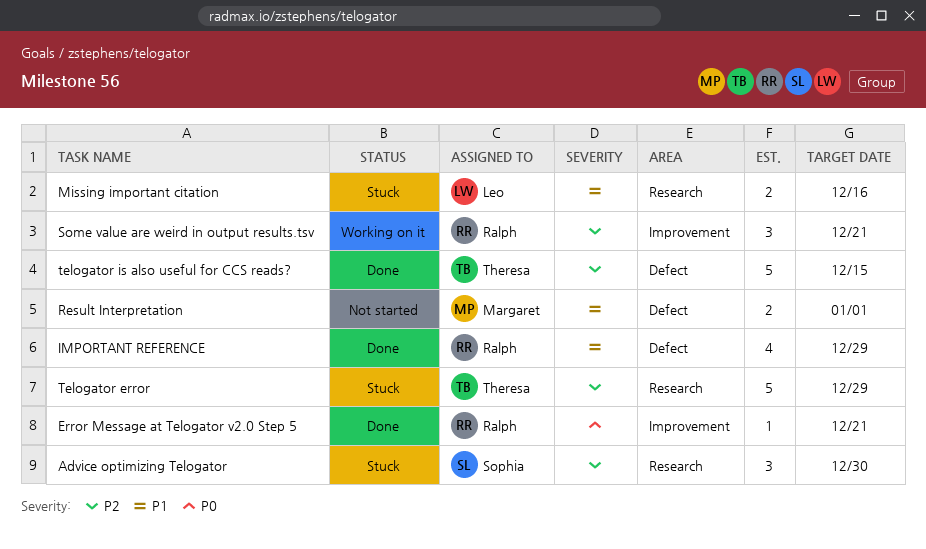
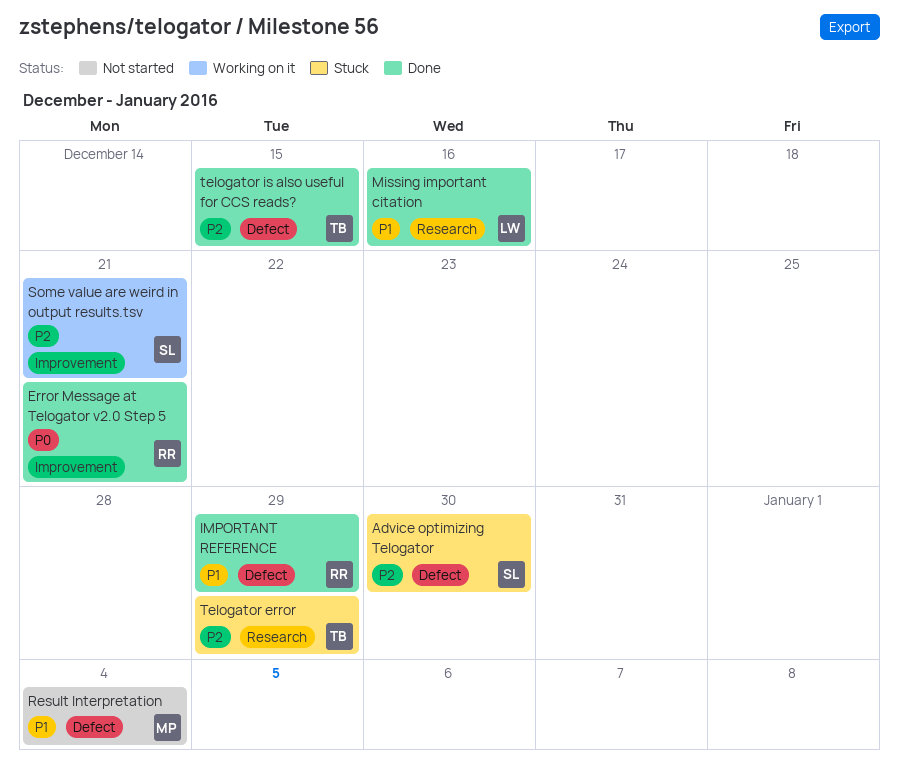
Advice optimizing Telogator, label: Research -> Defect
Missing important citation, status: Stuck -> Done
Result Interpretation, due: Jan 1 -> Jan 4
Some value are weird in output results.tsv, owner: Ralph -> Sophia

